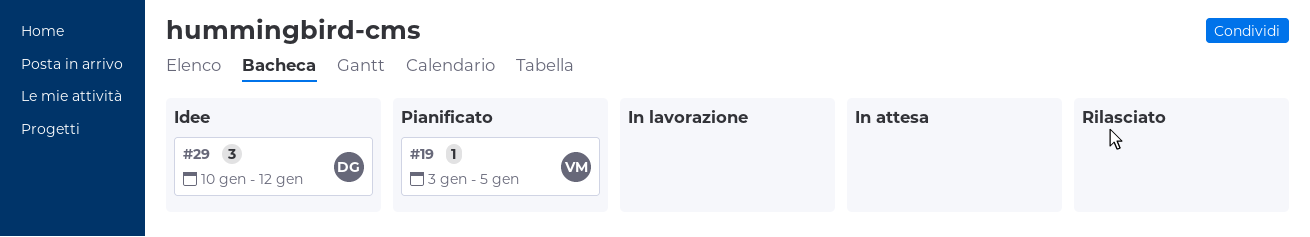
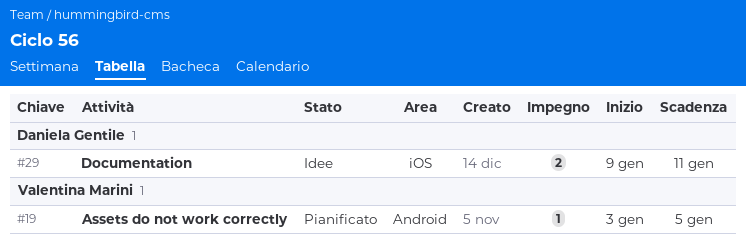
#29, estimate: 3 -> 2
#29, start: Jan 10 -> Jan 9
#29, due: Jan 12 -> Jan 11

